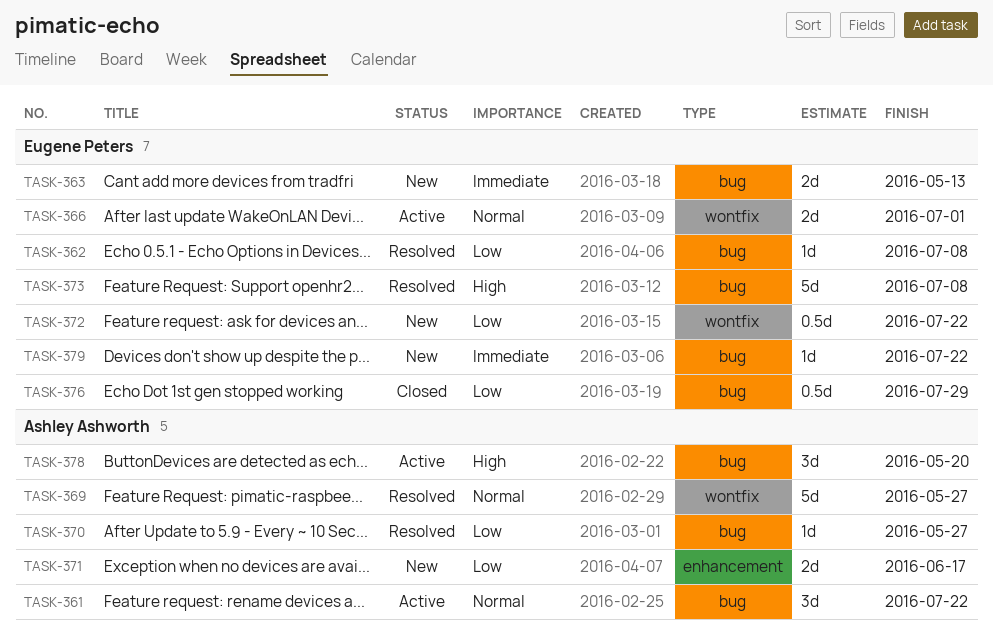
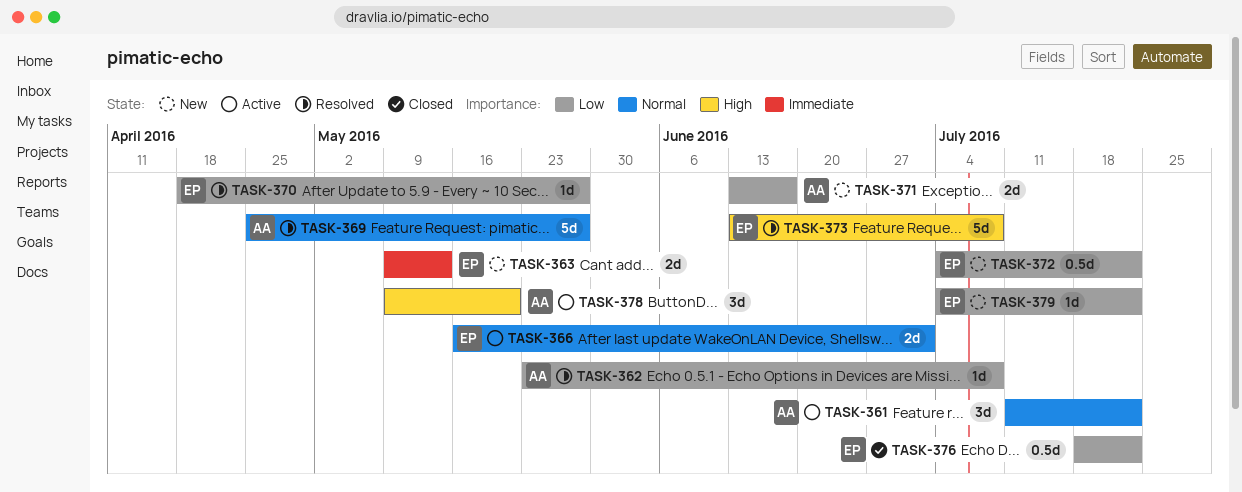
TASK-362, owner: Eugene Peters -> Ashley Ashworth
TASK-370, owner: Ashley Ashworth -> Eugene Peters
TASK-376, due: Jul 29 -> Jul 22
TASK-379, priority: Immediate -> Low

